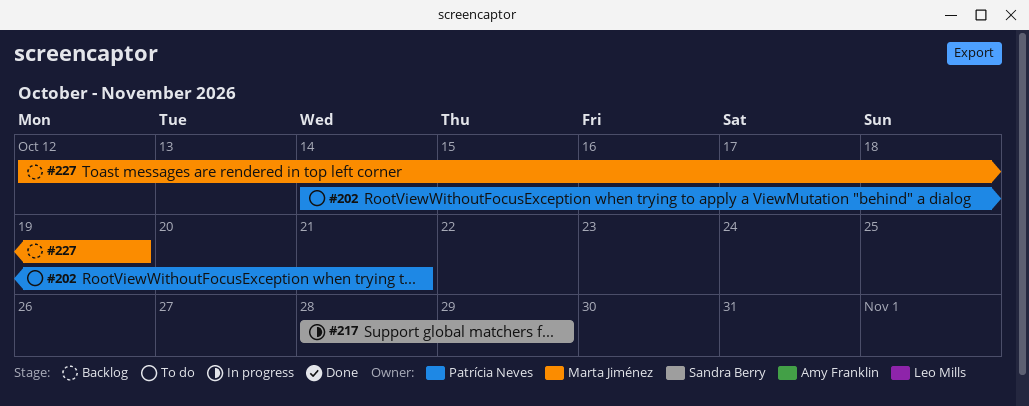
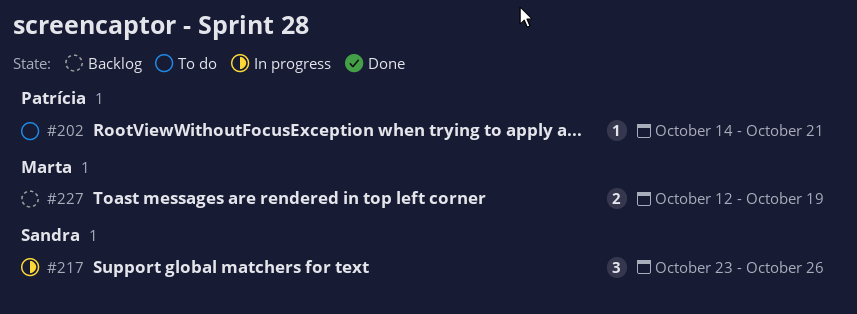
#217, start: Oct 28 -> Oct 23
#217, due: Oct 29 -> Oct 26

